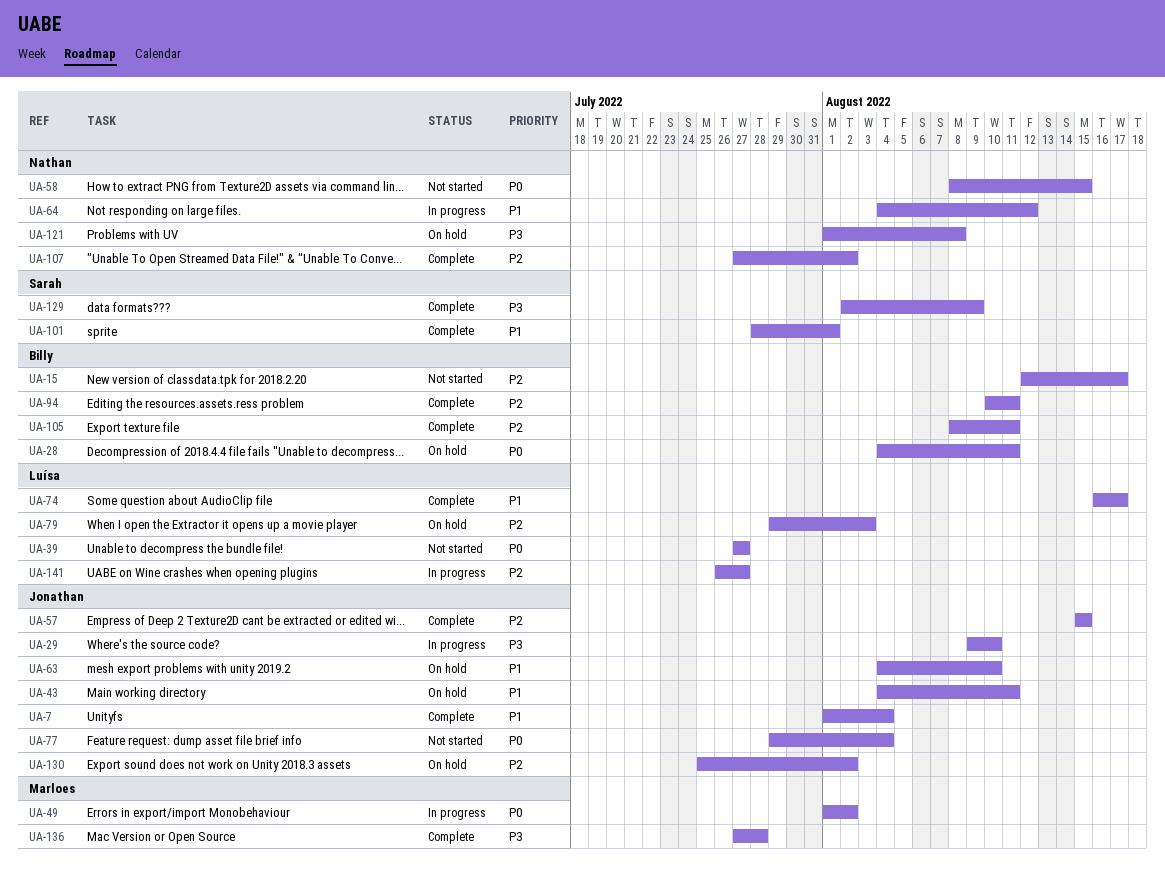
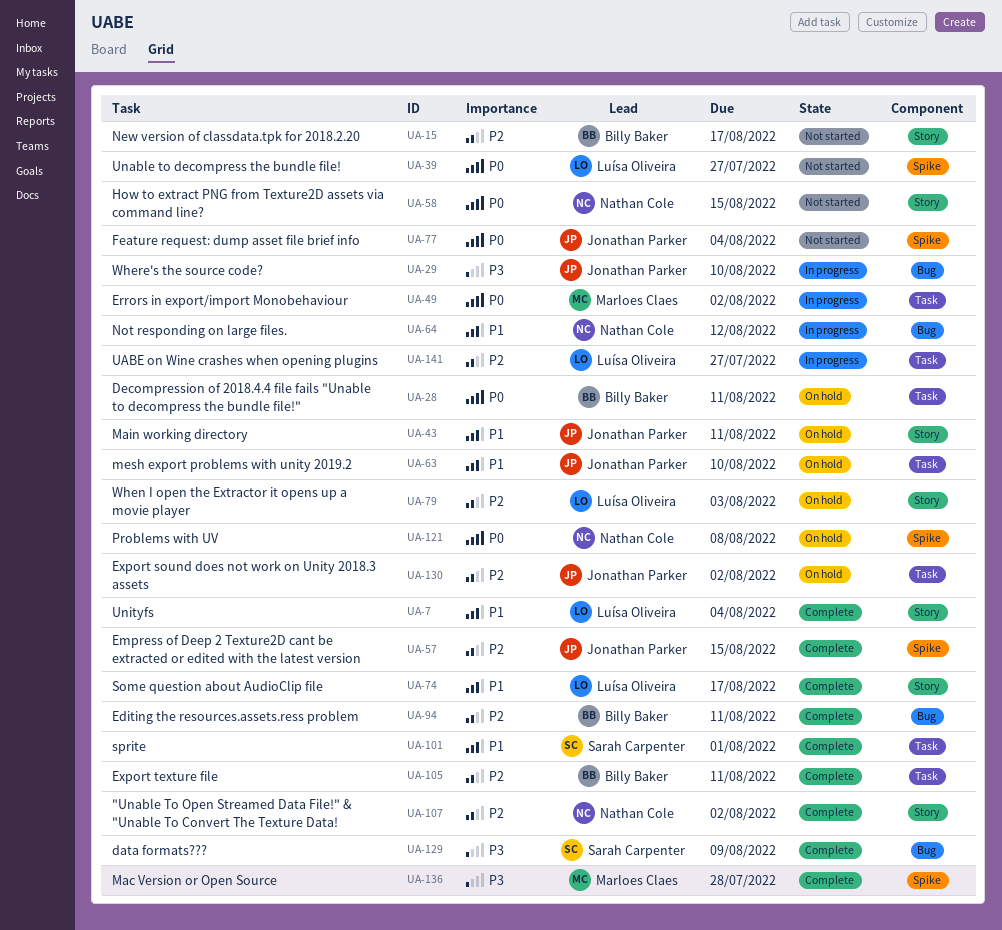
UA-7, owner: Jonathan Parker -> Luísa Oliveira
UA-121, priority: P3 -> P0

